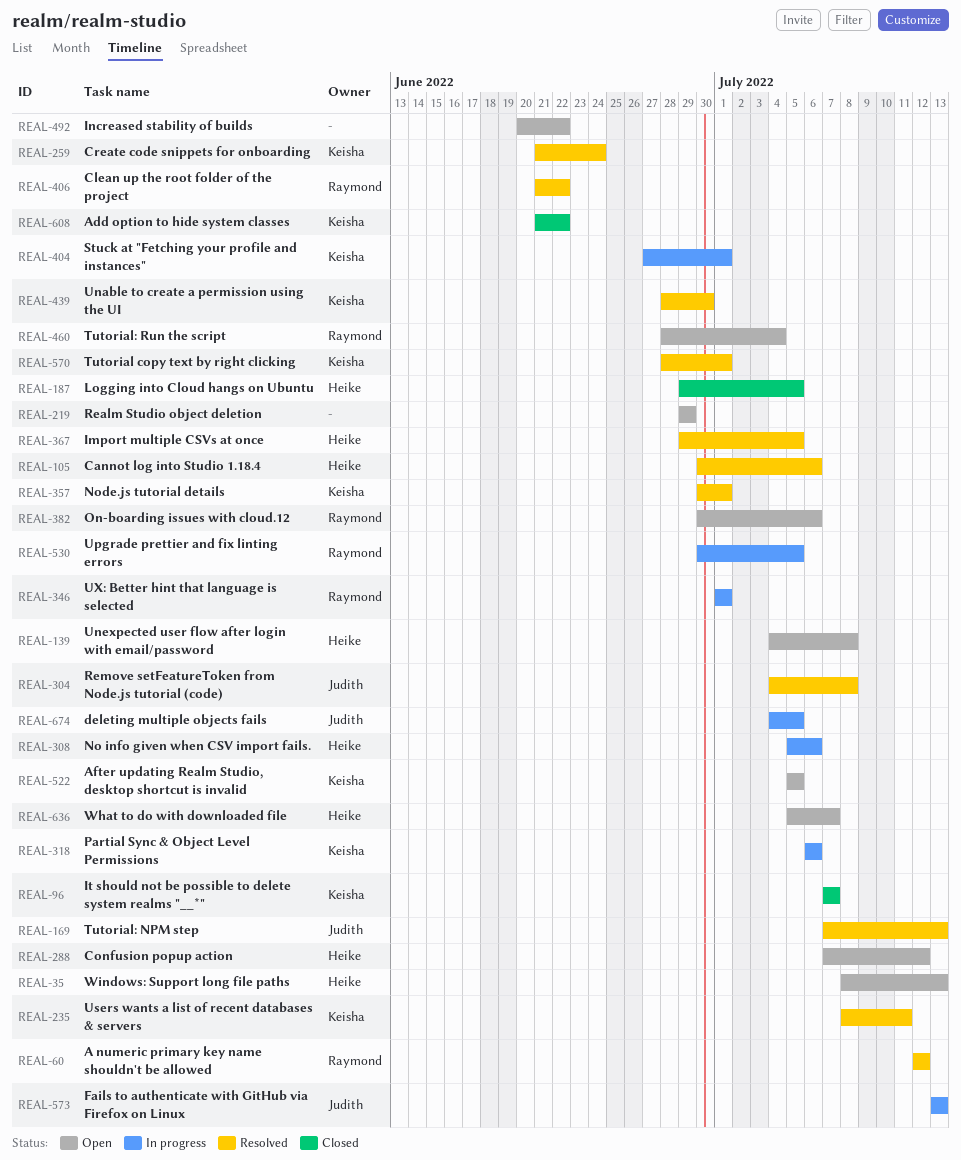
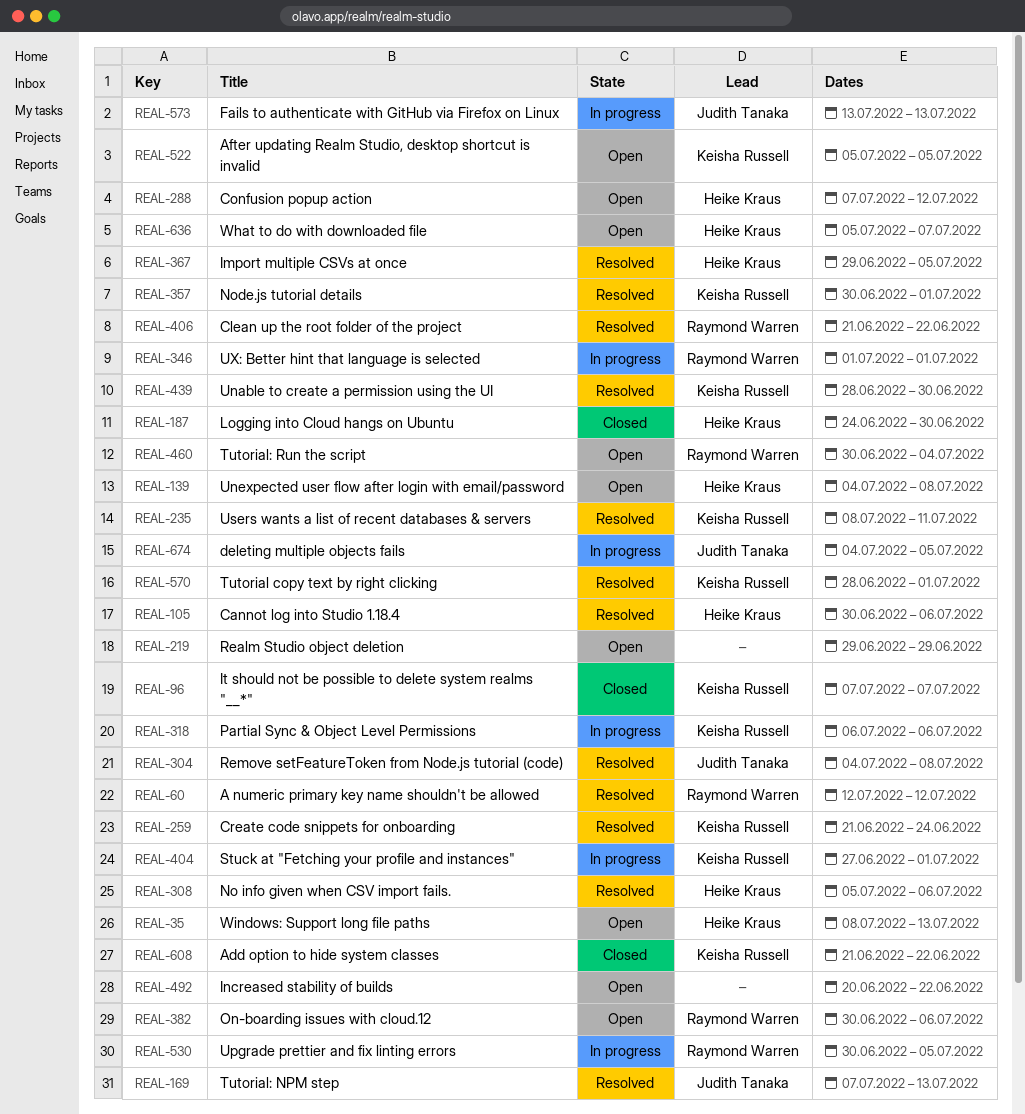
REAL-187, start: Jun 29 -> Jun 24
REAL-187, due: Jul 5 -> Jun 30
REAL-308, status: In progress -> Resolved
REAL-460, start: Jun 28 -> Jun 30

